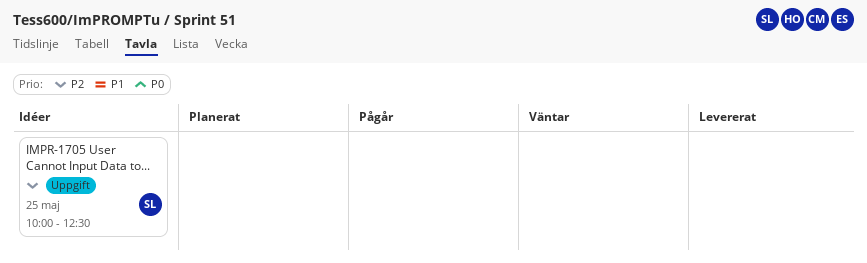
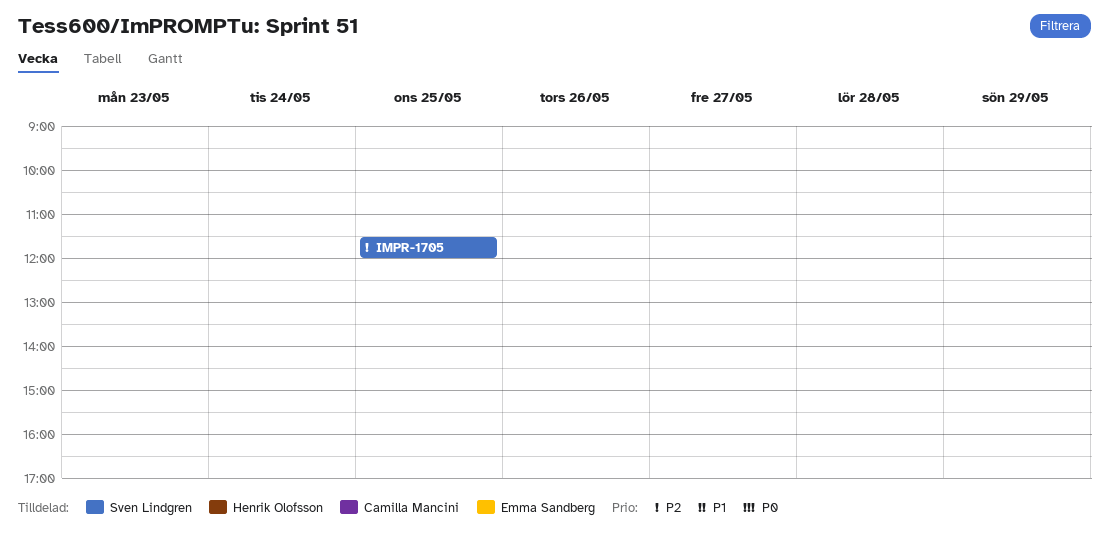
IMPR-1705, begins: 10:00 -> 11:30
IMPR-1705, ends: 12:30 -> 12:00

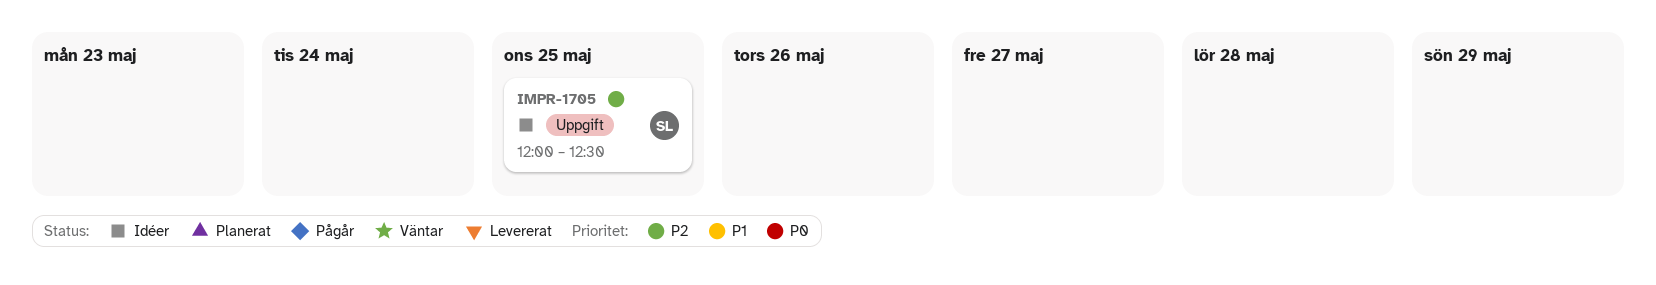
IMPR-1705, begins: 11:30 -> 12:00
IMPR-1705, ends: 12:00 -> 12:30

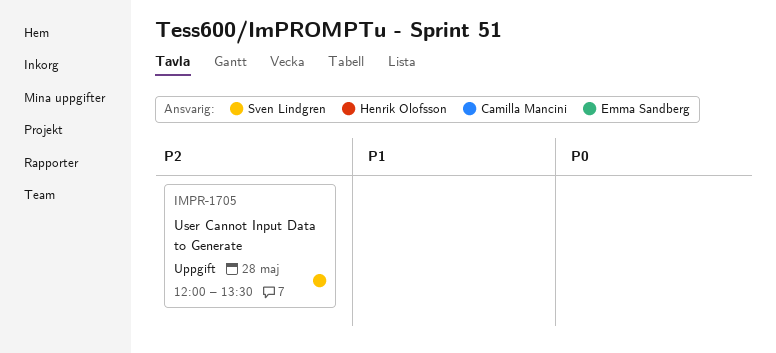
IMPR-1705, day: May 25 -> May 28
IMPR-1705, ends: 12:30 -> 13:30

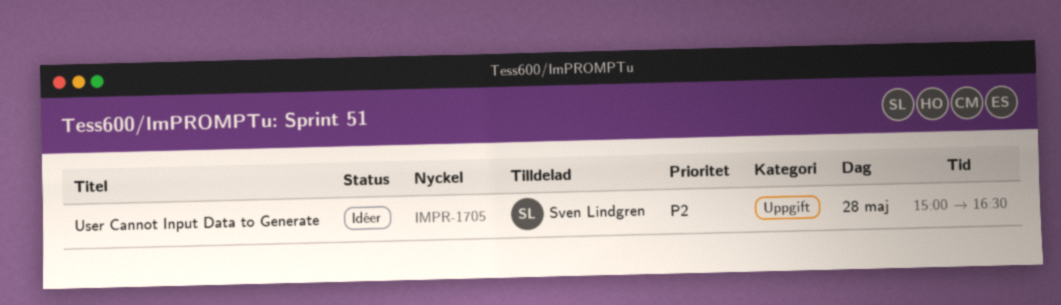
IMPR-1705, begins: 12:00 -> 15:00
IMPR-1705, ends: 13:30 -> 16:30

